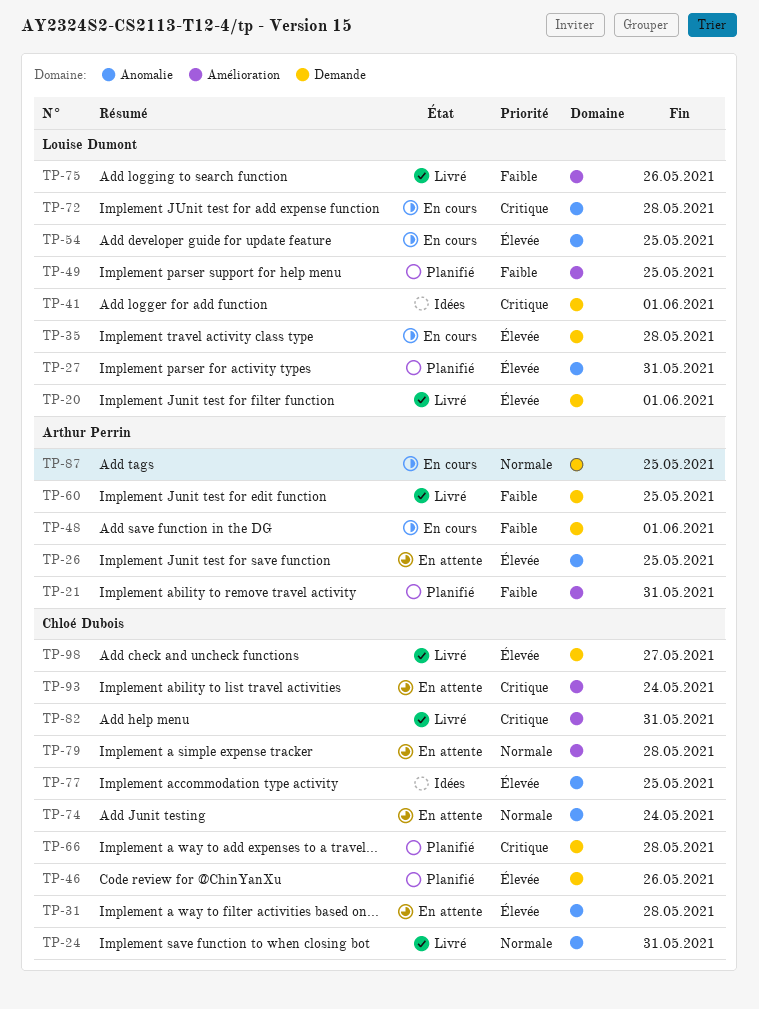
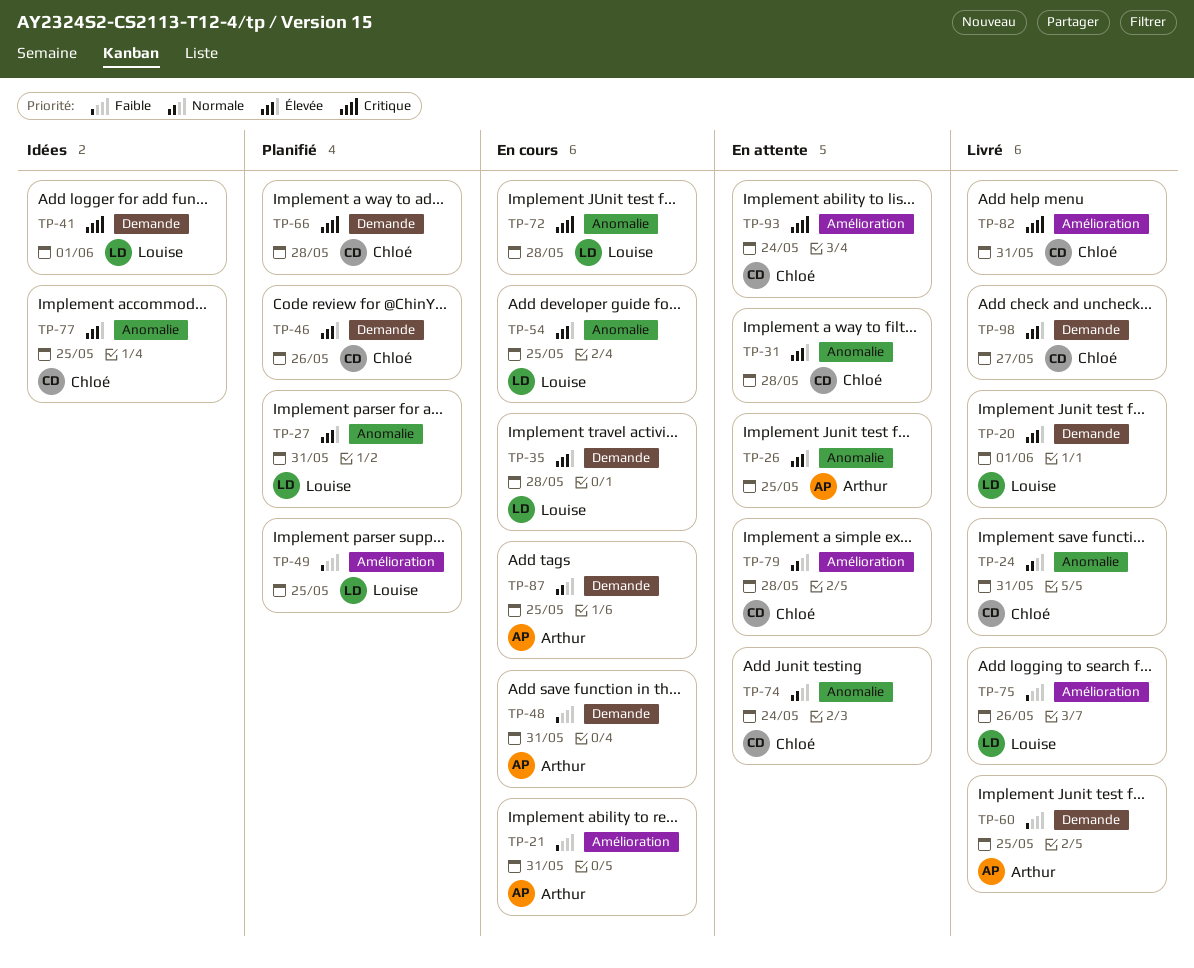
TP-21, status: Planifié -> En cours
TP-48, due: Jun 1 -> May 31

